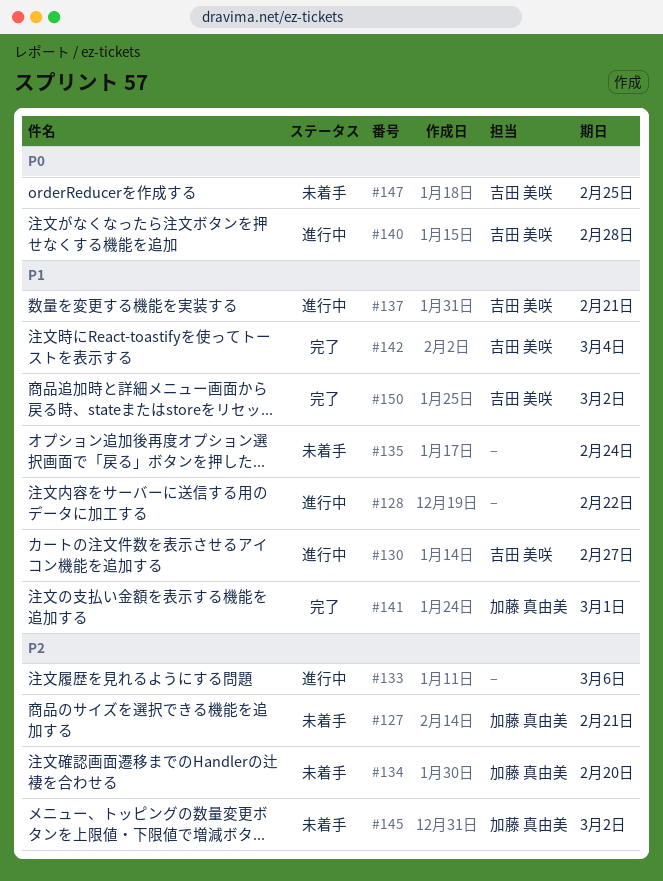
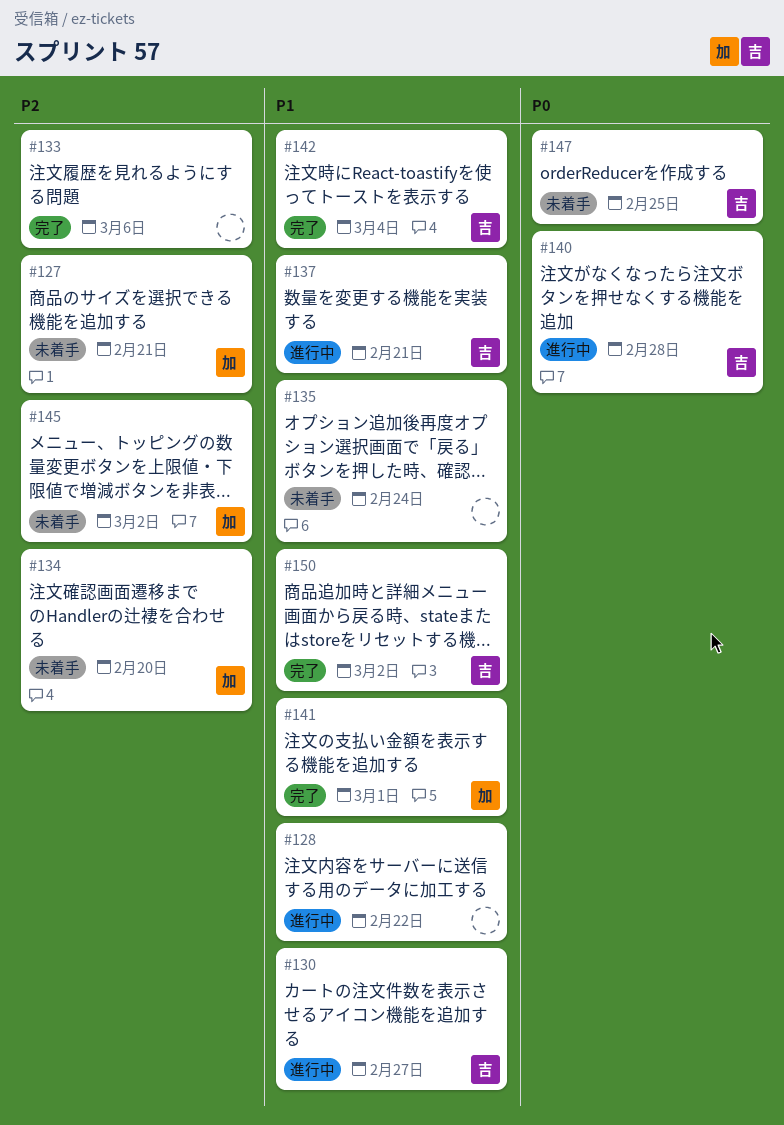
#133, status: 進行中 -> 完了

